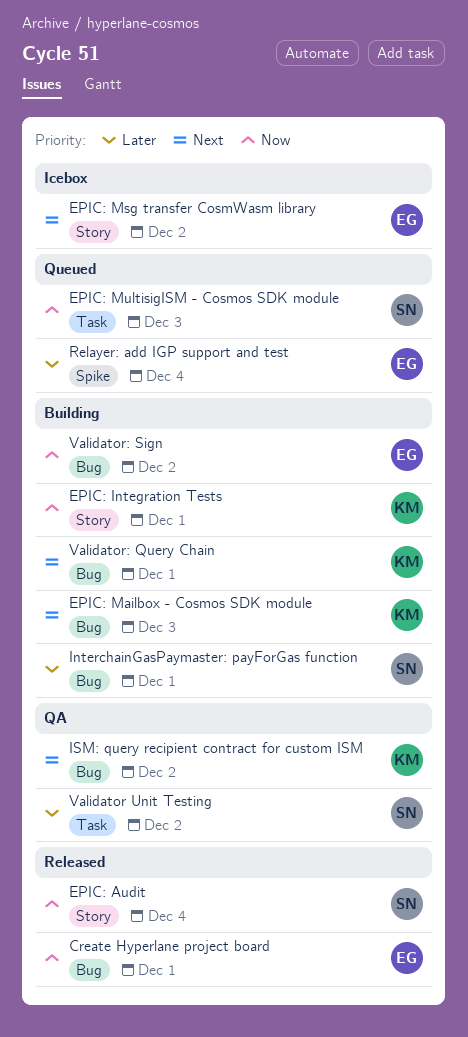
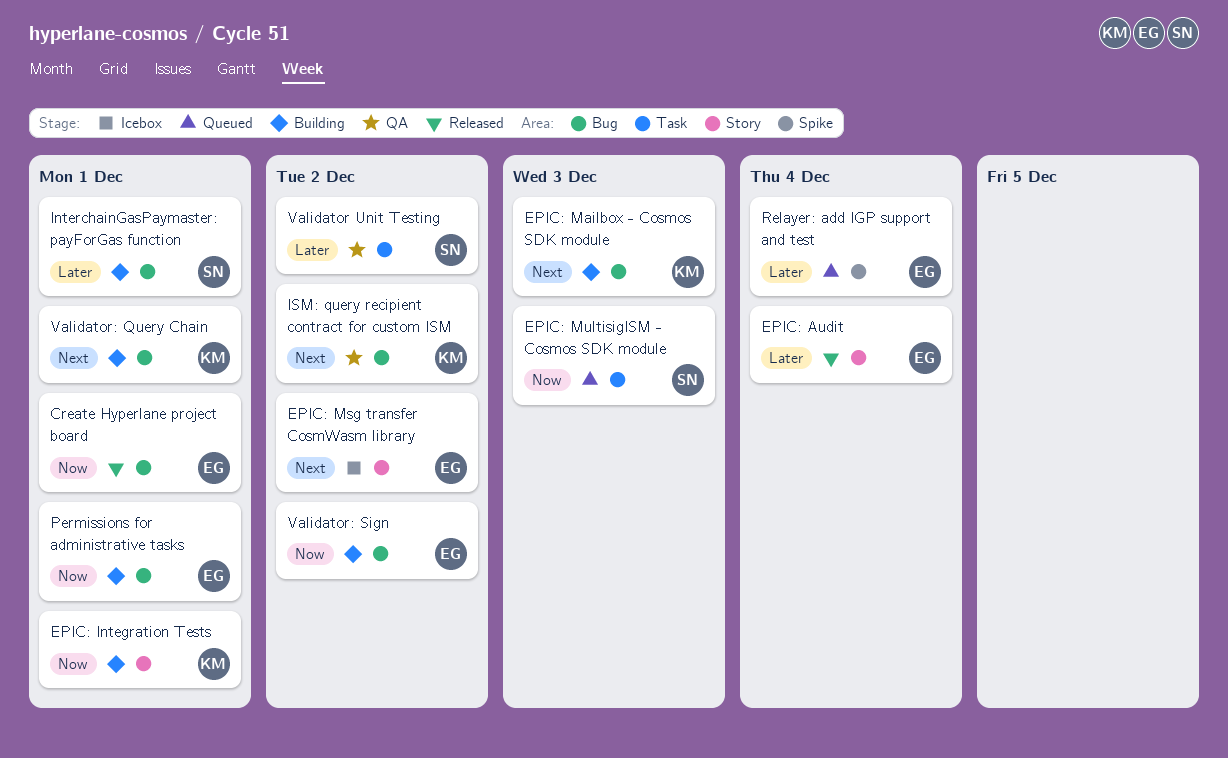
EPIC: Audit, owner: SN -> EG
EPIC: Audit, priority: Now -> Later
Permissions for administrative tasks: none -> present

